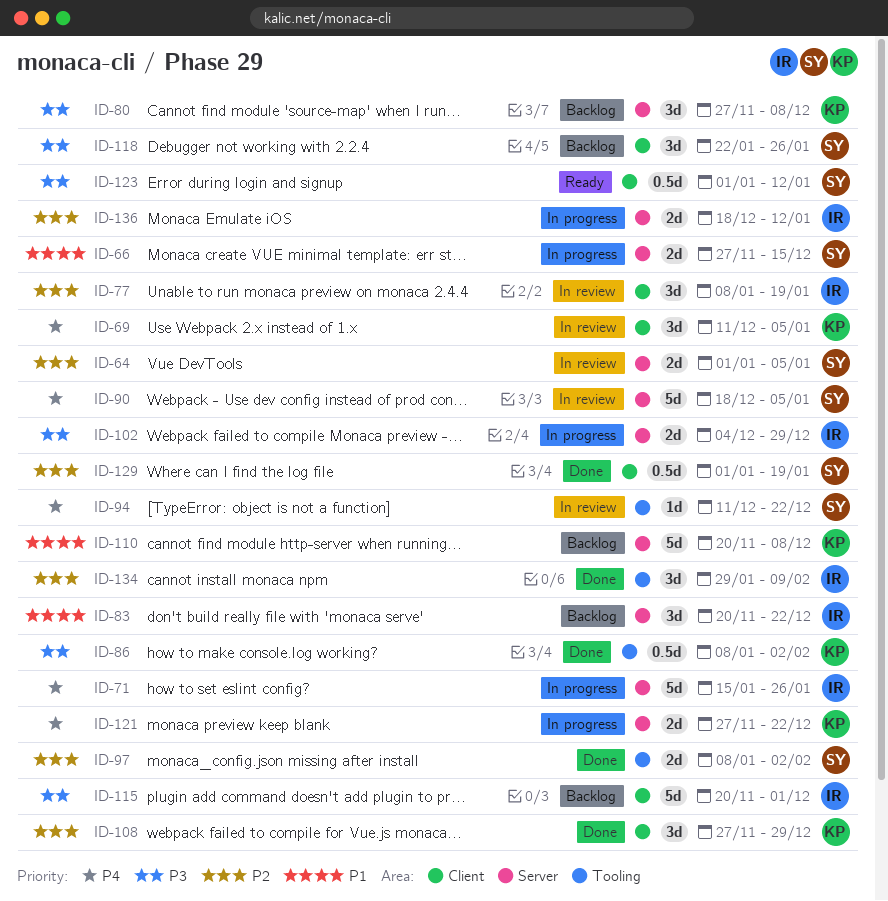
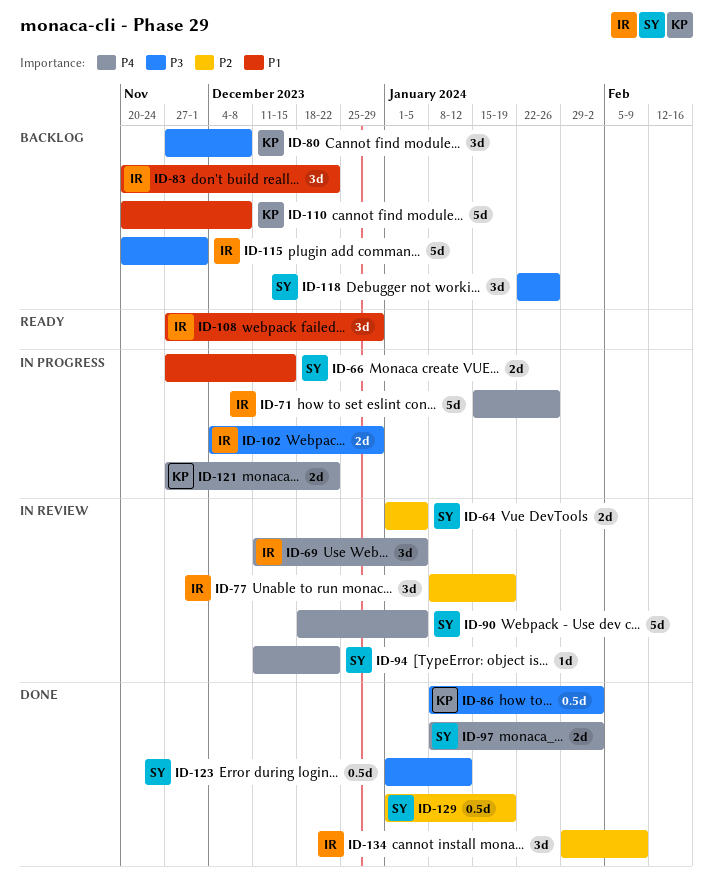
ID-69, owner: KP -> IR
ID-97, priority: P2 -> P4
ID-108, status: Done -> Ready
ID-108, owner: KP -> IR
ID-108, priority: P2 -> P1
ID-123, status: Ready -> Done
ID-136: present -> none

